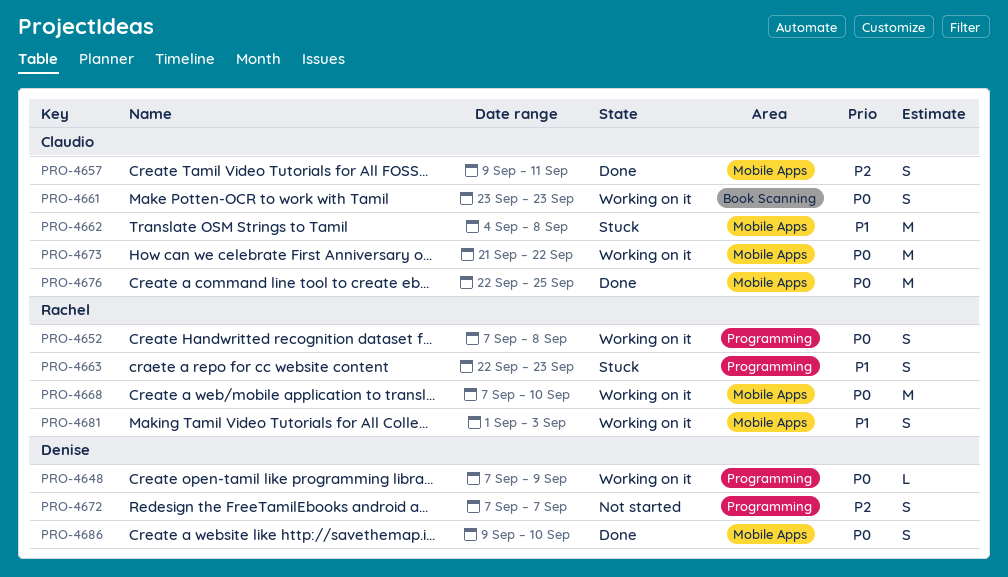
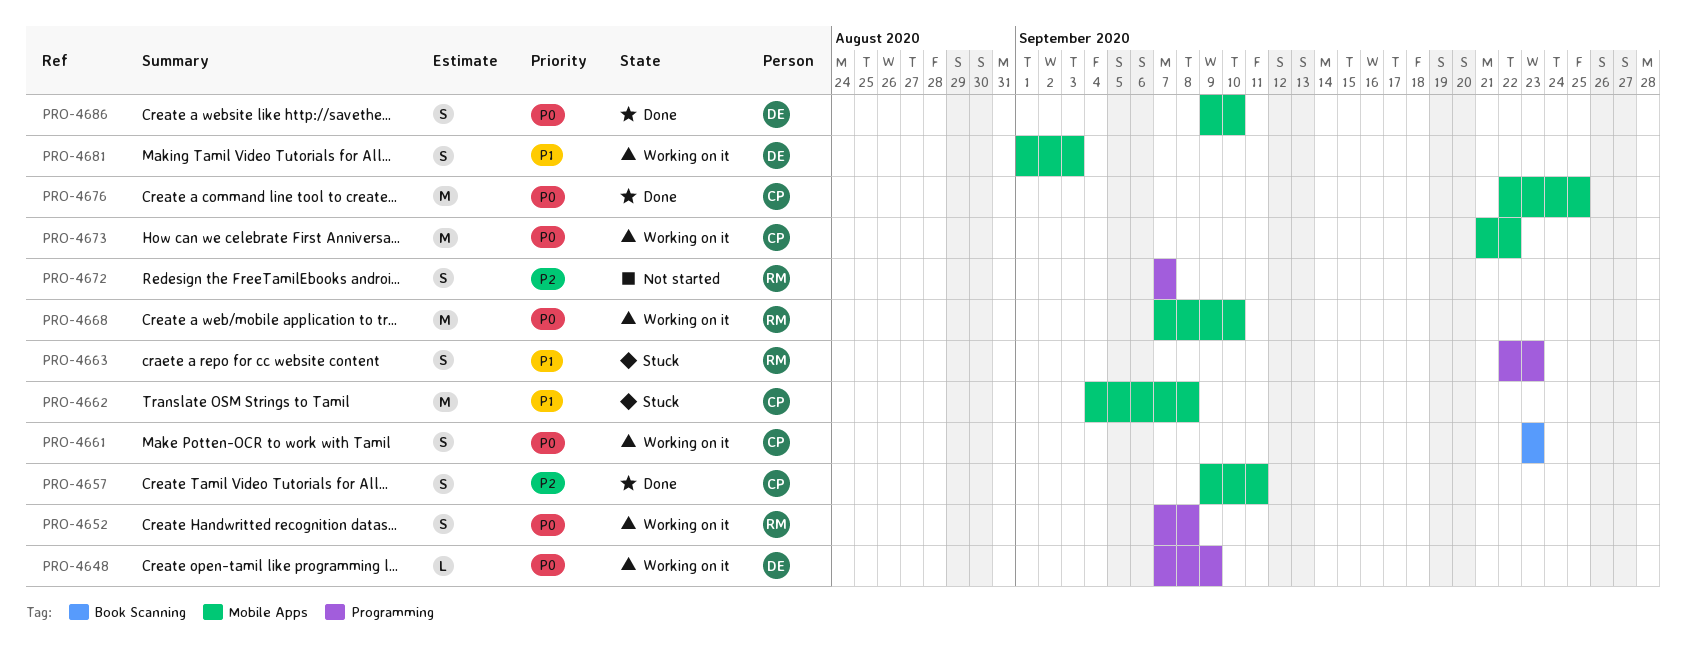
PRO-4672, owner: Denise -> Rachel
PRO-4681, owner: Rachel -> Denise

